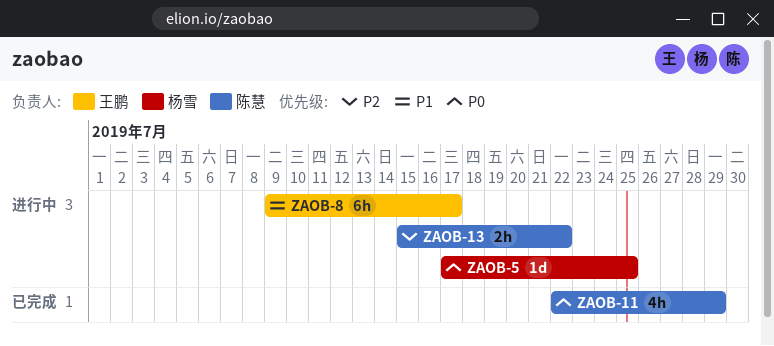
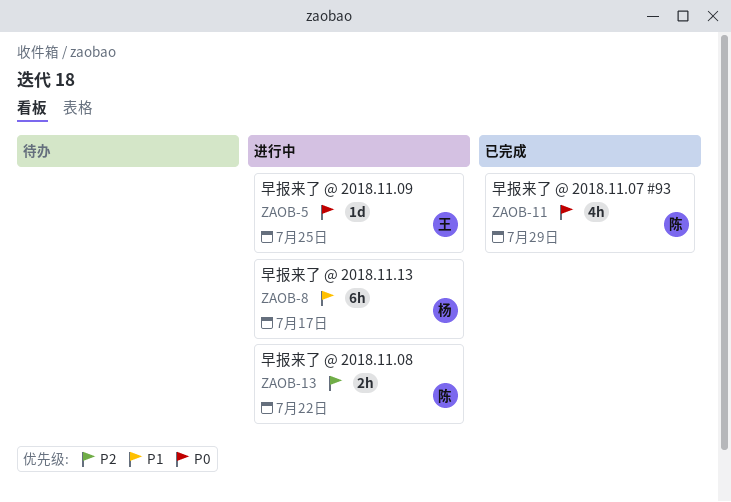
ZAOB-5, owner: 杨雪 -> 王鹏
ZAOB-8, owner: 王鹏 -> 杨雪

